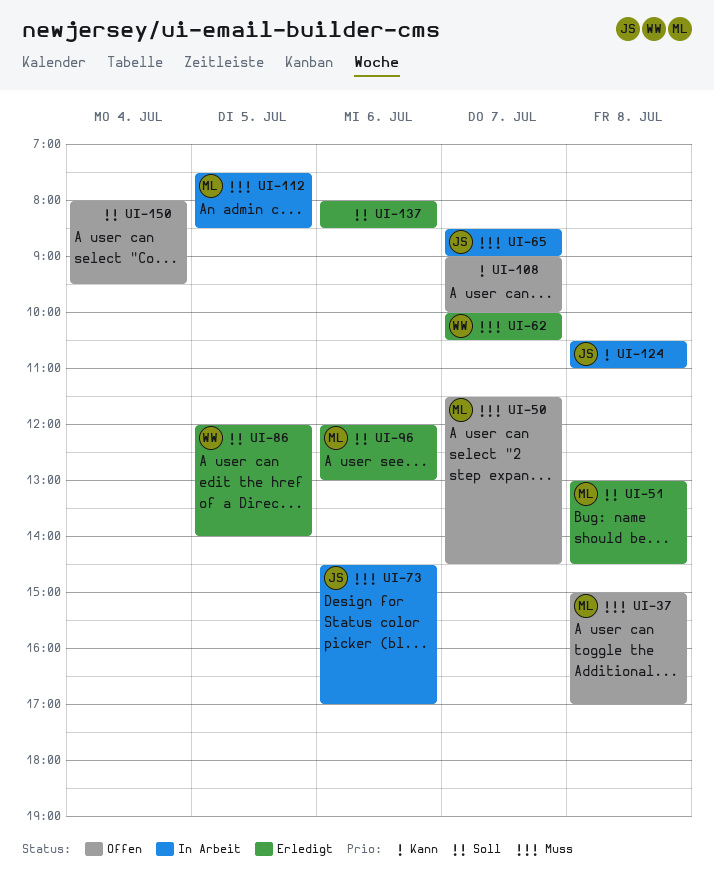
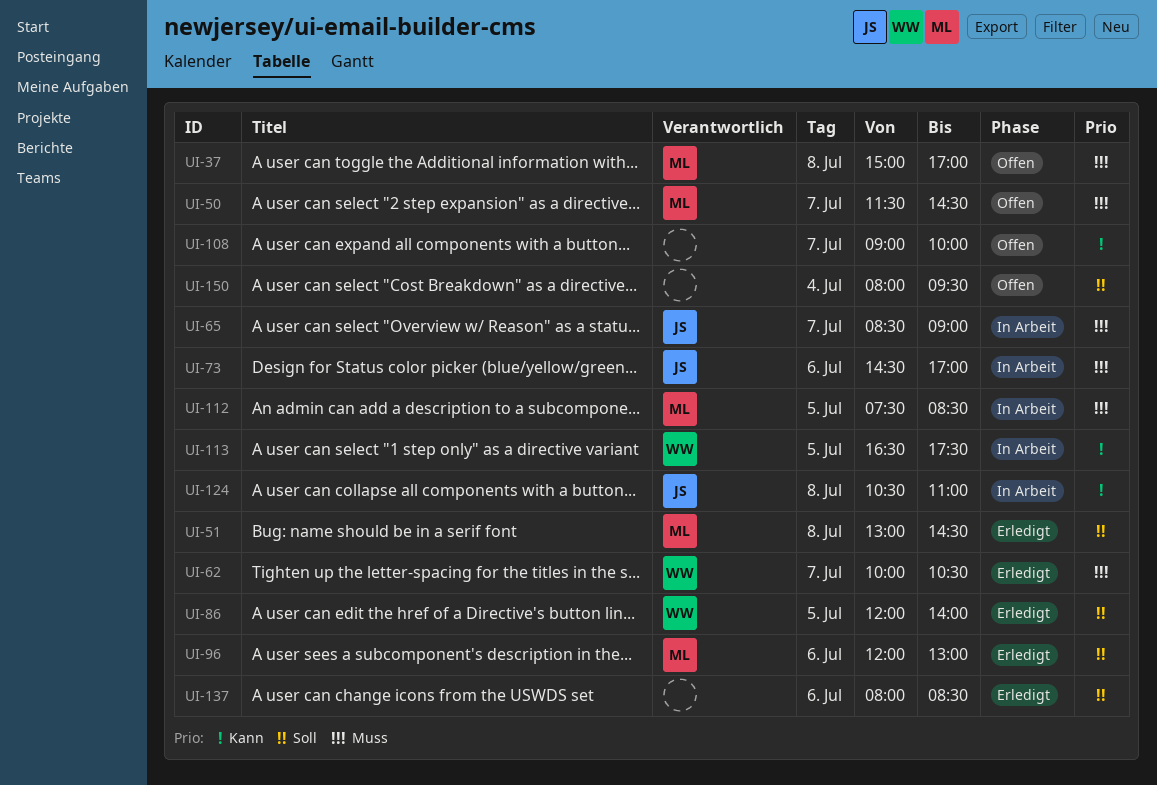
UI-113: none -> present

